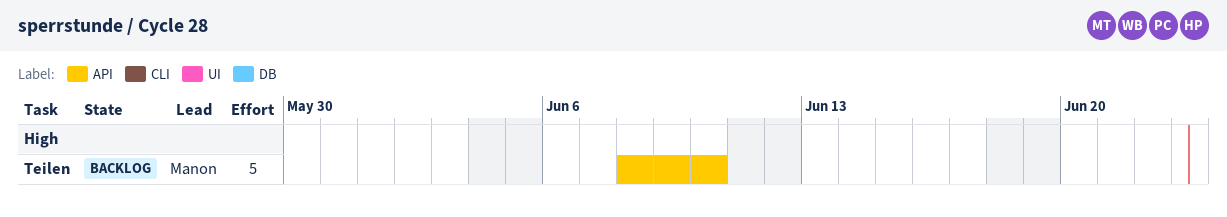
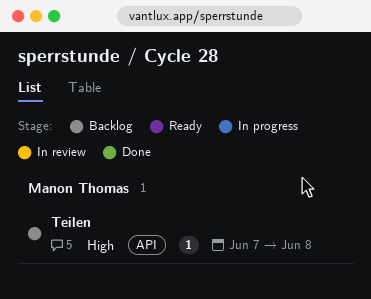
Teilen, estimate: 5 -> 1
Teilen, start: Jun 8 -> Jun 7
Teilen, due: Jun 10 -> Jun 8

